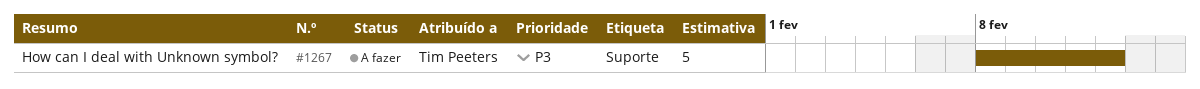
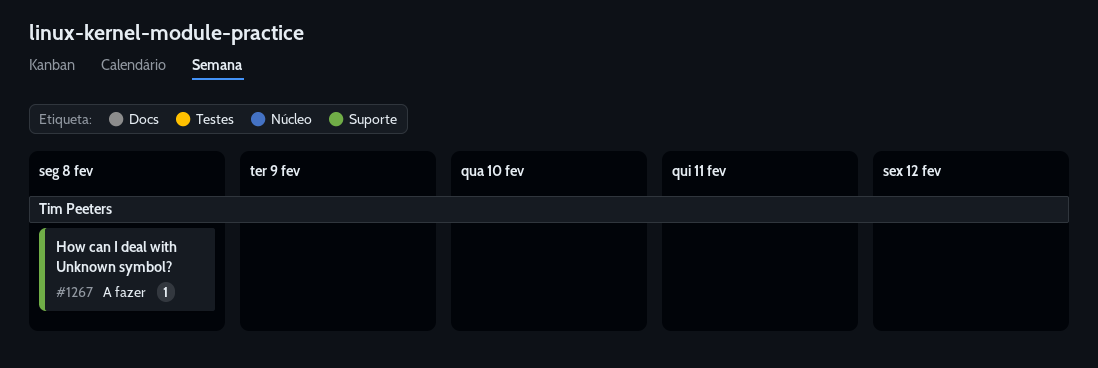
#1267, estimate: 5 -> 1
#1267, due: Feb 12 -> Feb 8

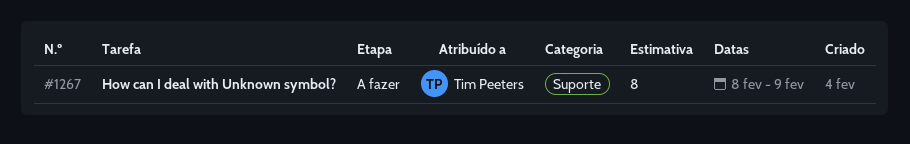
#1267, estimate: 1 -> 8
#1267, due: Feb 8 -> Feb 9

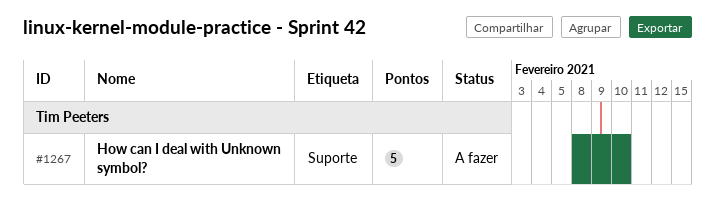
#1267, estimate: 8 -> 5
#1267, due: Feb 9 -> Feb 10

